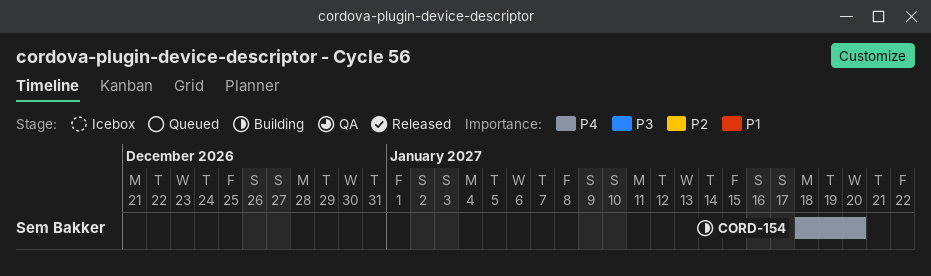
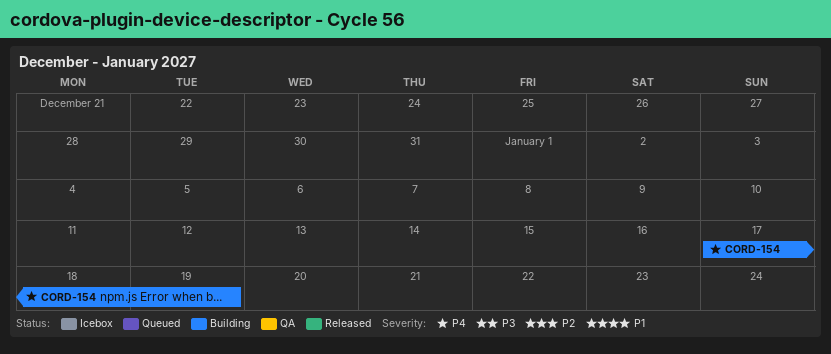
CORD-154, start: Jan 18 -> Jan 17
CORD-154, due: Jan 20 -> Jan 19

